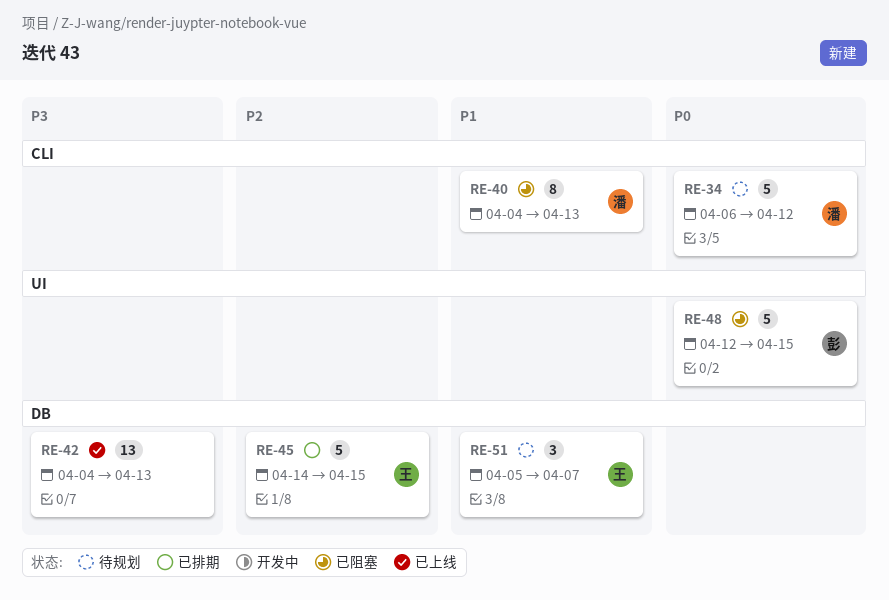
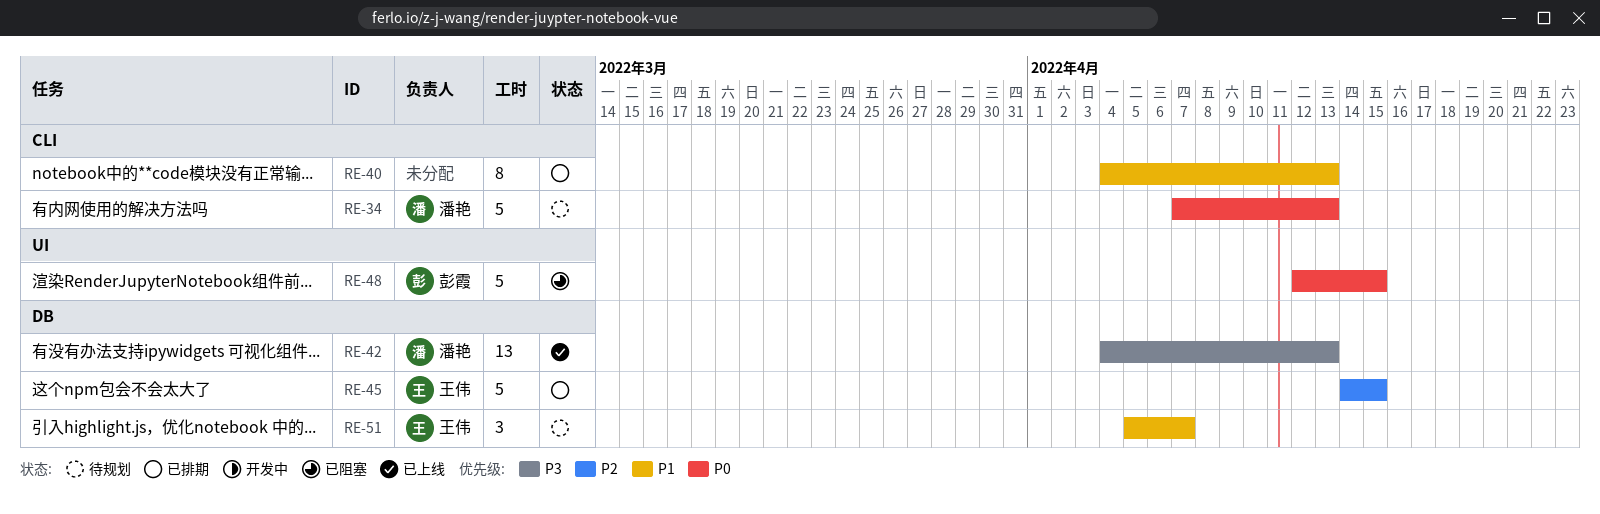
RE-34, start: Apr 6 -> Apr 7
RE-34, due: Apr 12 -> Apr 13
RE-40, status: 已阻塞 -> 已排期
RE-40, owner: 潘艳 -> none
RE-42, owner: none -> 潘艳

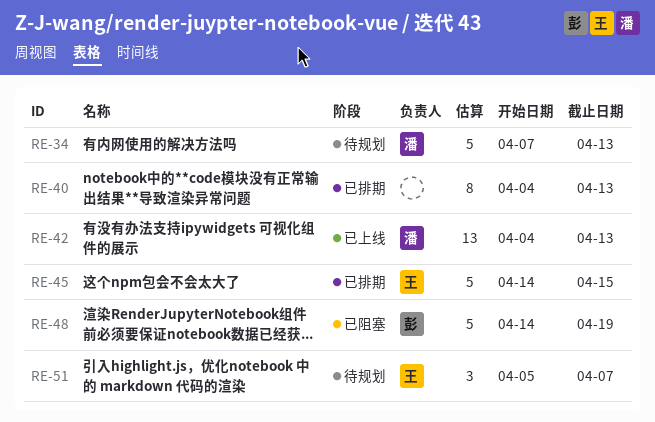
RE-48, start: Apr 12 -> Apr 14
RE-48, due: Apr 15 -> Apr 19

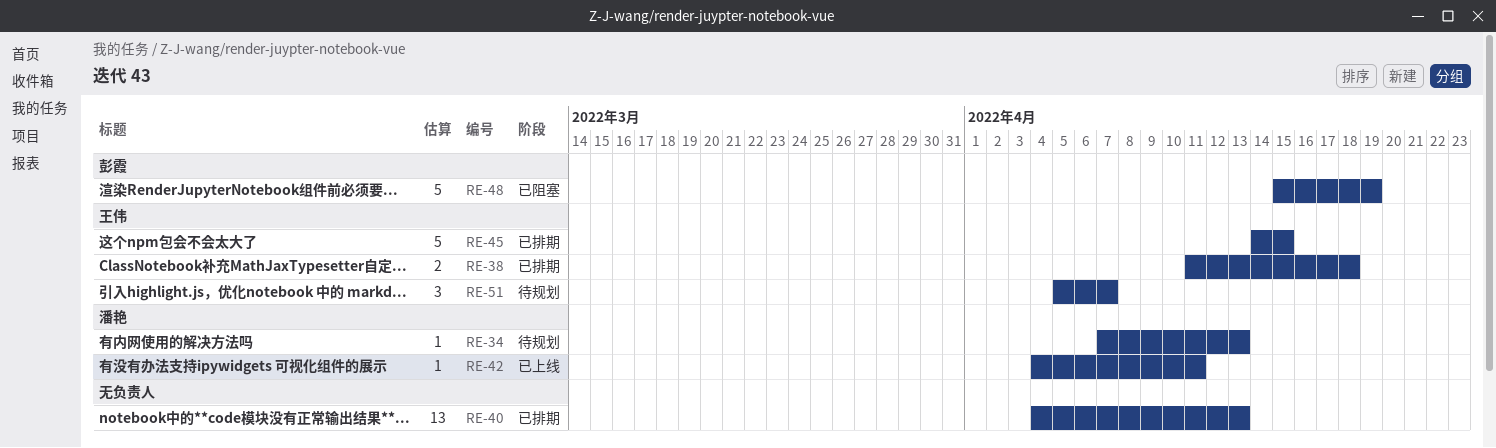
RE-34, estimate: 5 -> 1
RE-38: none -> present
RE-40, estimate: 8 -> 13
RE-42, estimate: 13 -> 1
RE-42, due: Apr 13 -> Apr 11
RE-48, start: Apr 14 -> Apr 15

